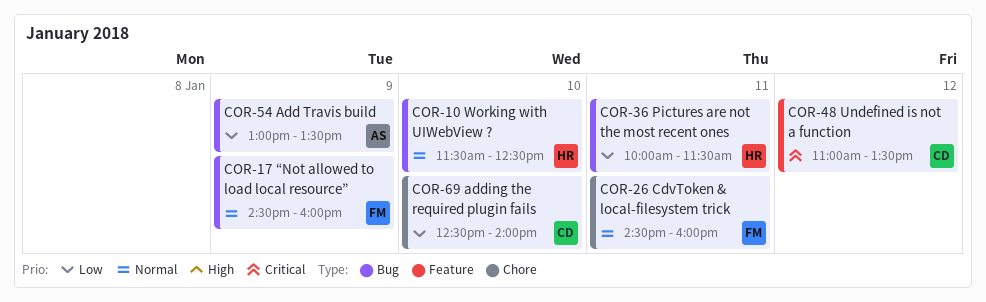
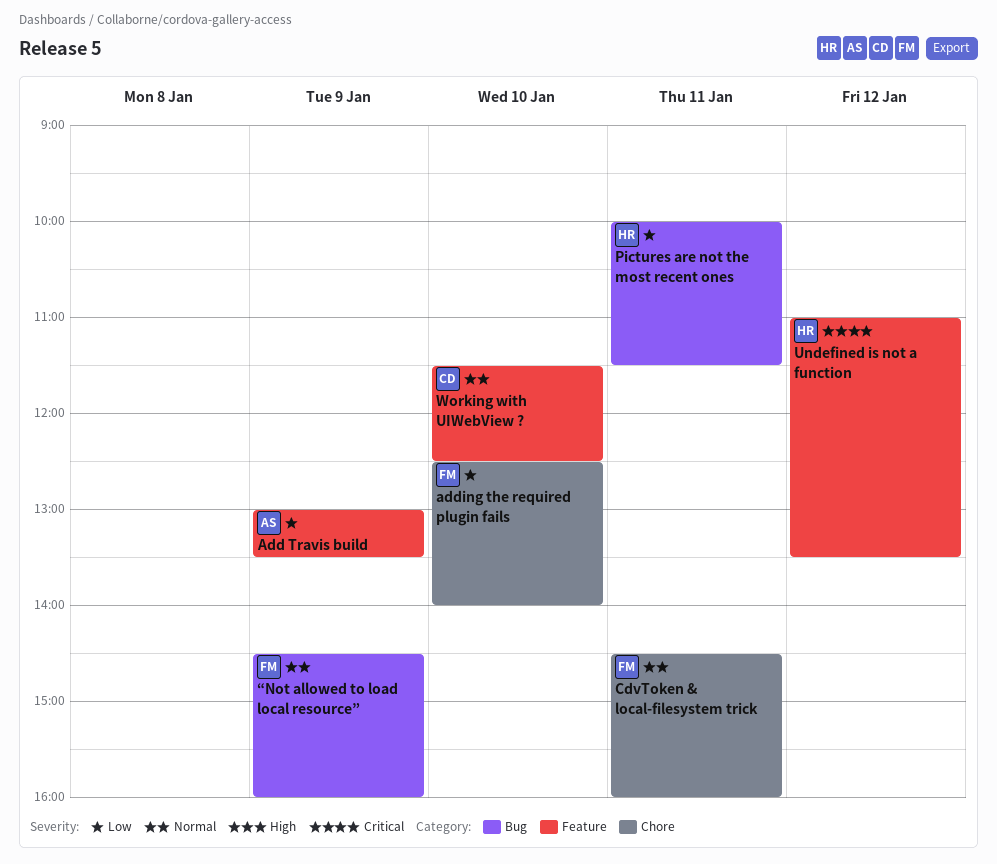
Add Travis build, label: Bug -> Feature
adding the required plugin fails, owner: CD -> FM
Undefined is not a function, owner: CD -> HR
Working with UIWebView ?, owner: HR -> CD
Working with UIWebView ?, label: Bug -> Feature

